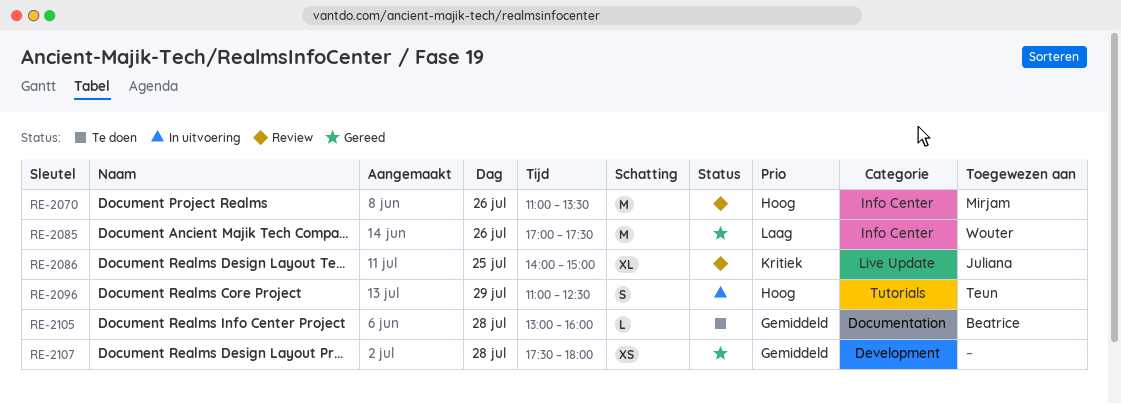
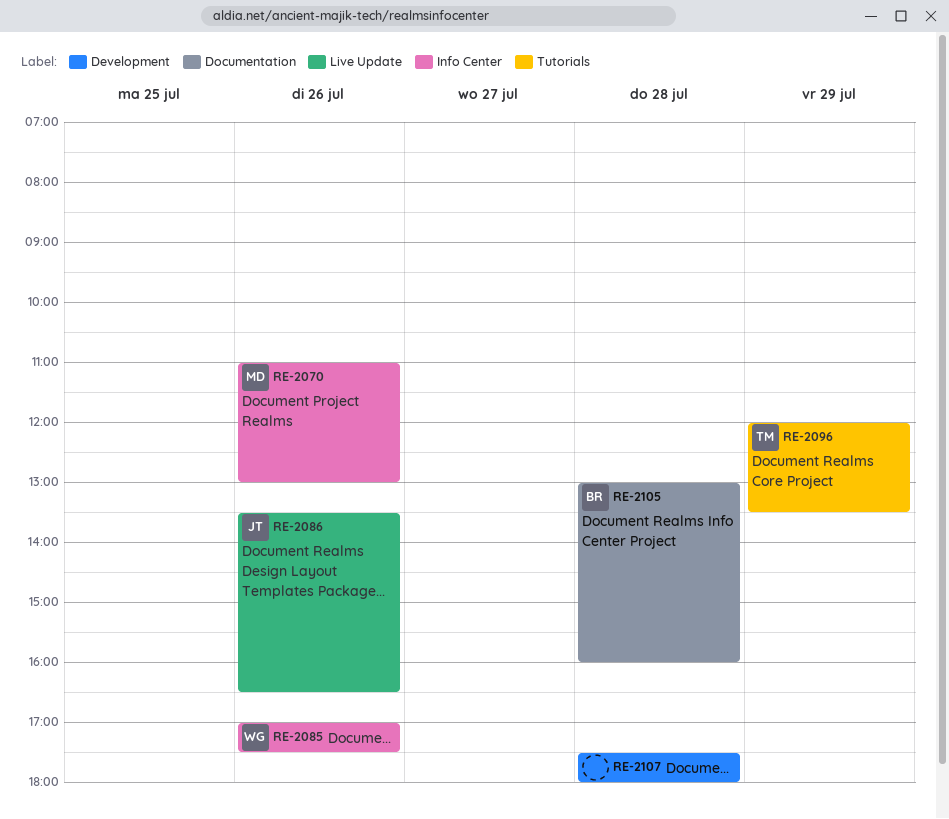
RE-2070, ends: 13:30 -> 13:00
RE-2086, day: Jul 25 -> Jul 26
RE-2086, begins: 14:00 -> 13:30
RE-2086, ends: 15:00 -> 16:30
RE-2096, begins: 11:00 -> 12:00
RE-2096, ends: 12:30 -> 13:30

